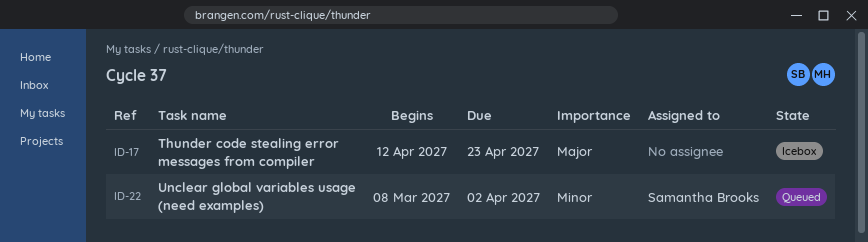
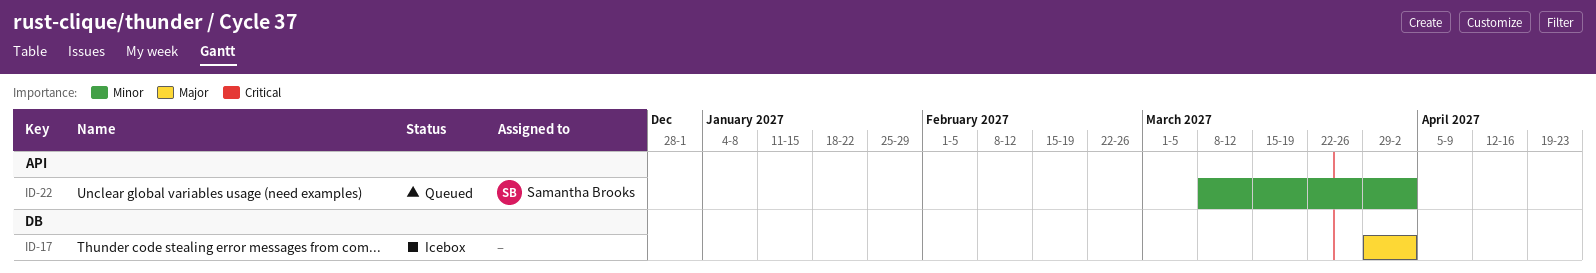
ID-17, start: Apr 12 -> Mar 29
ID-17, due: Apr 23 -> Apr 2

